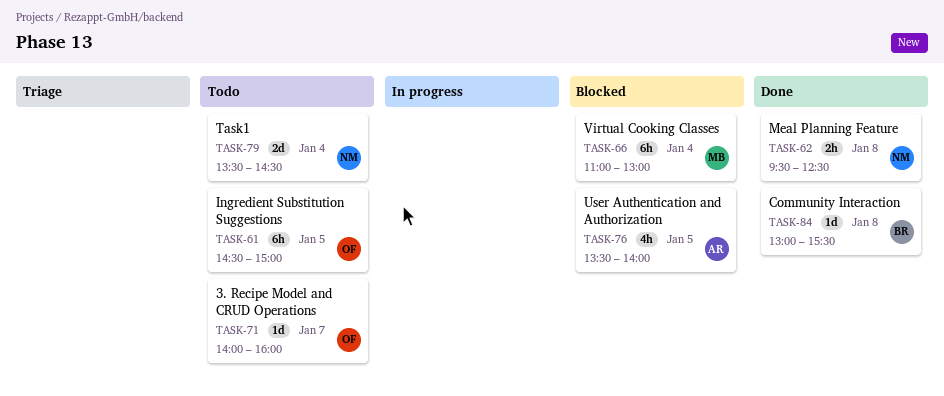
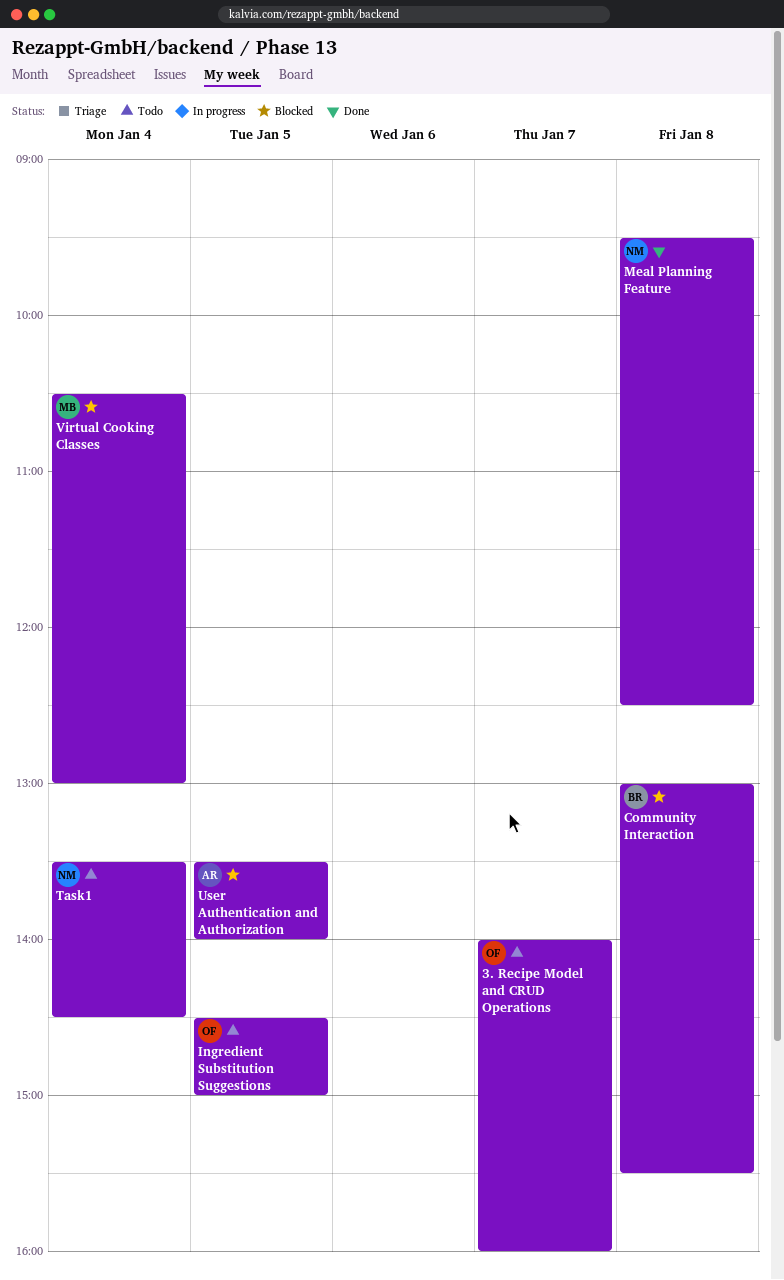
Community Interaction, status: Done -> Blocked
Virtual Cooking Classes, begins: 11:00 -> 10:30

